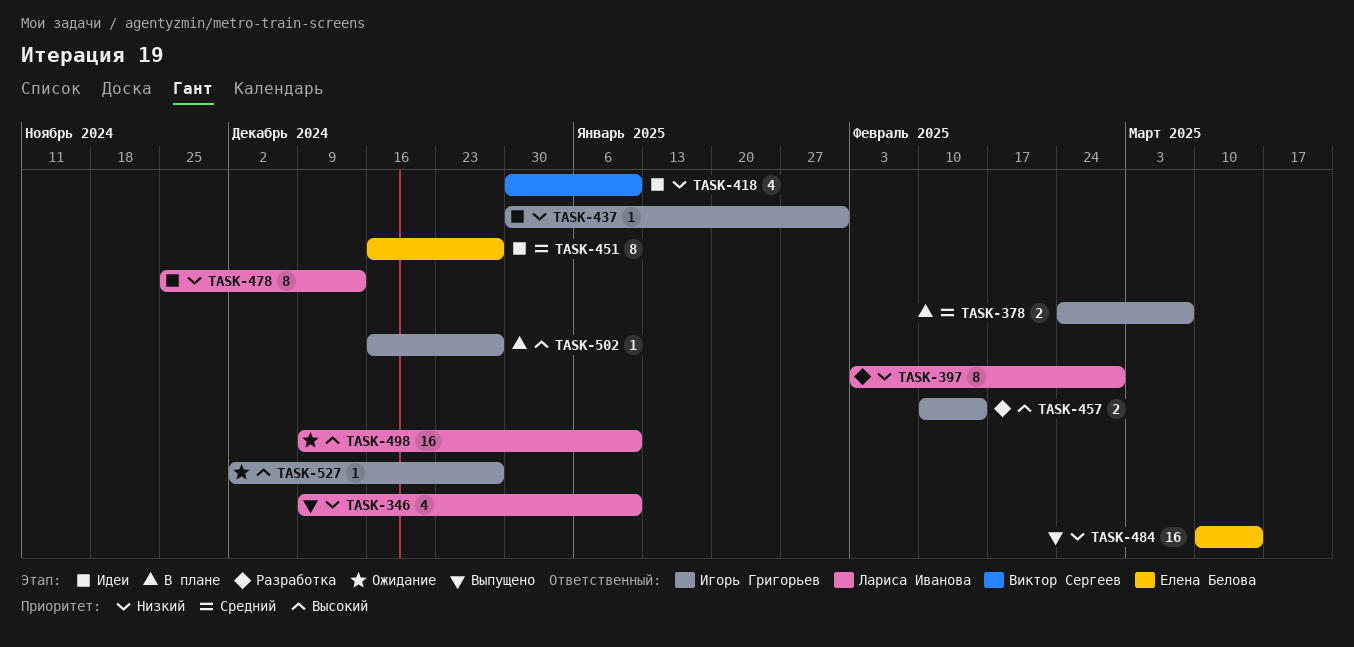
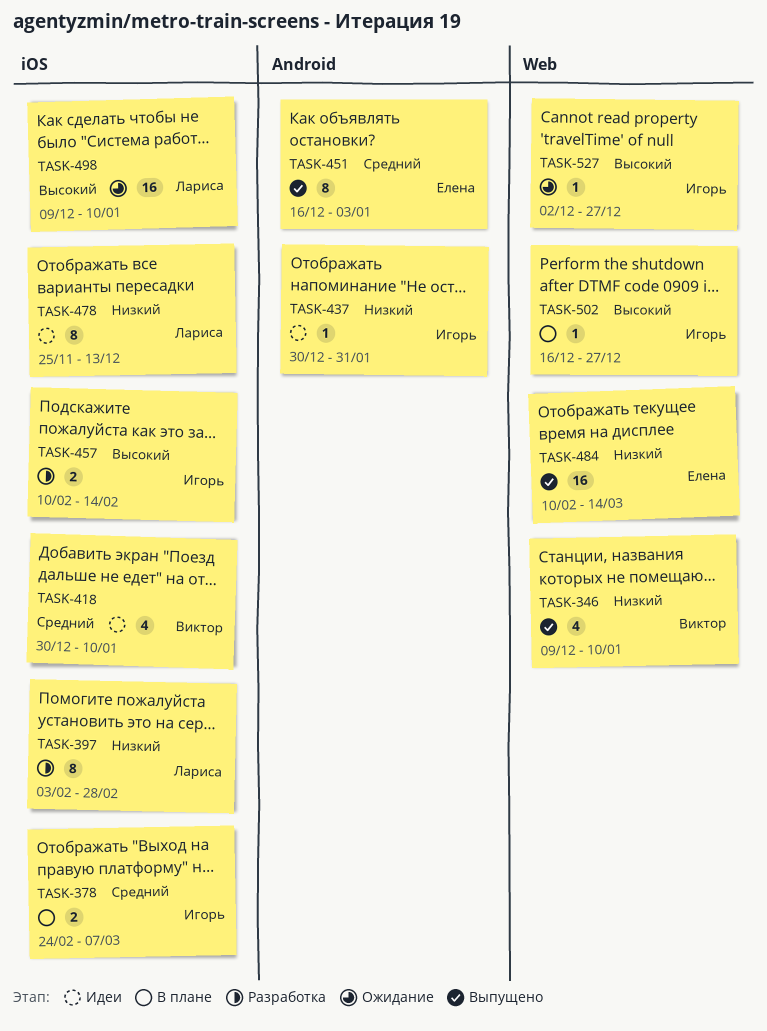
TASK-346, owner: Лариса Иванова -> Виктор Сергеев
TASK-418, priority: Низкий -> Средний
TASK-451, status: Идеи -> Выпущено
TASK-451, due: Dec 27 -> Jan 3
TASK-484, start: Mar 10 -> Feb 10

